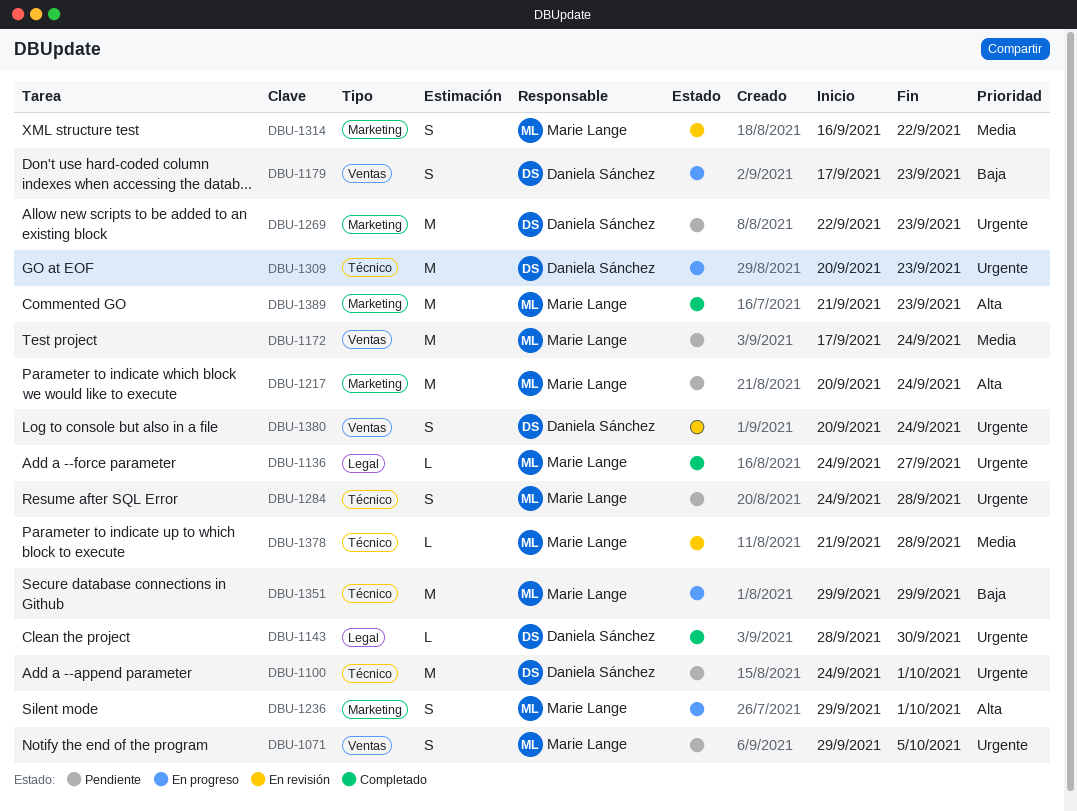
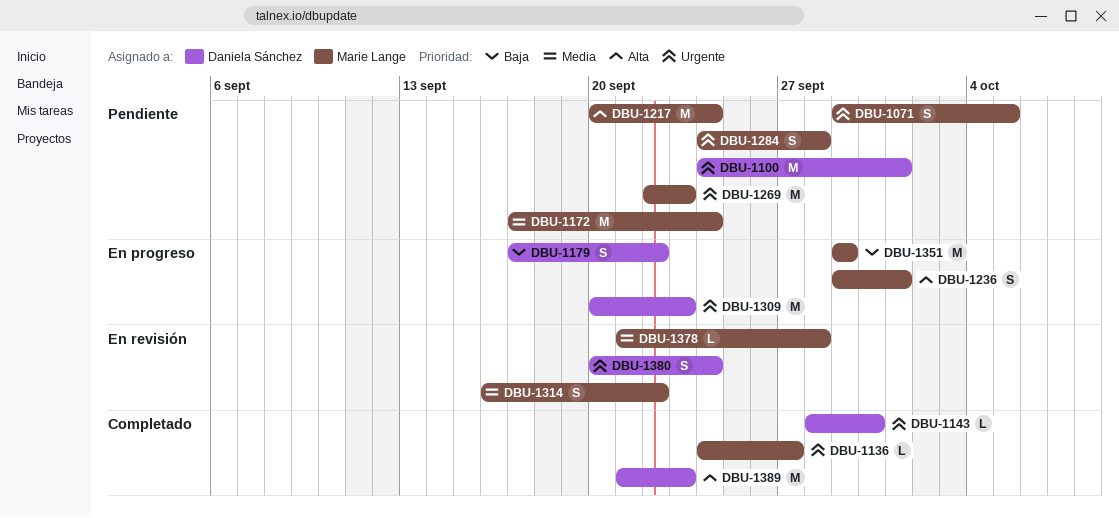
DBU-1179, due: Sep 23 -> Sep 22
DBU-1269, owner: Daniela Sánchez -> Marie Lange
DBU-1389, owner: Marie Lange -> Daniela Sánchez

